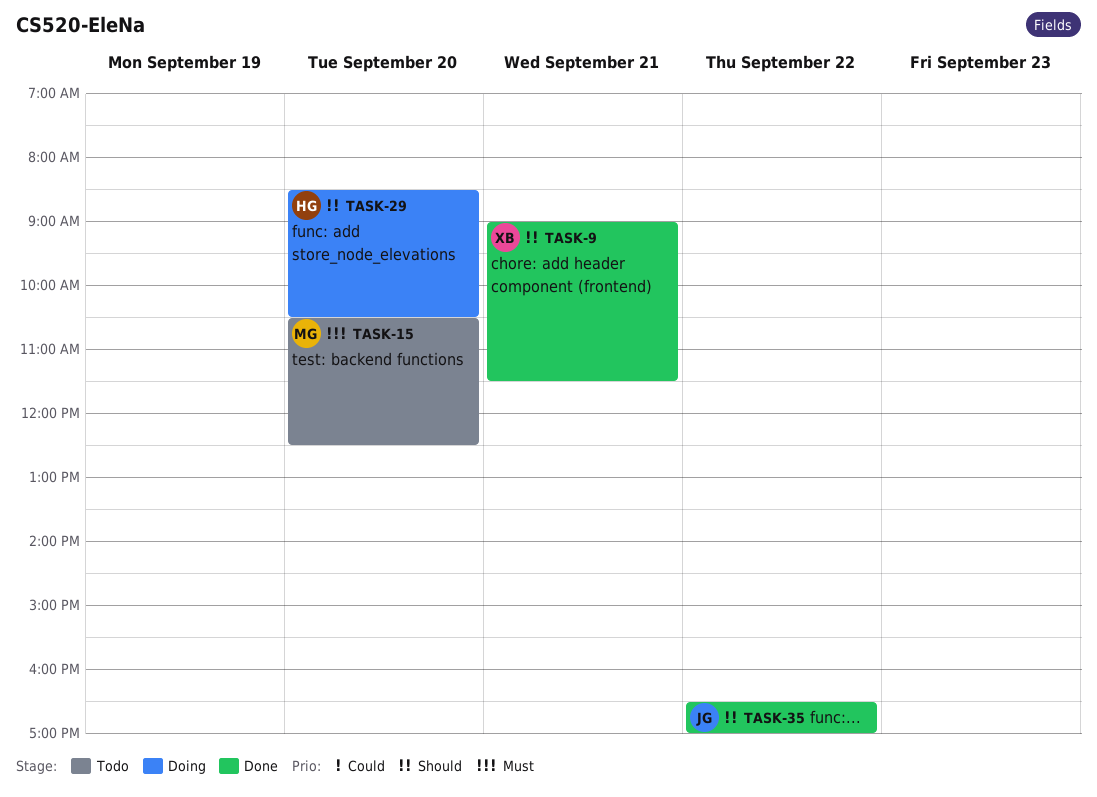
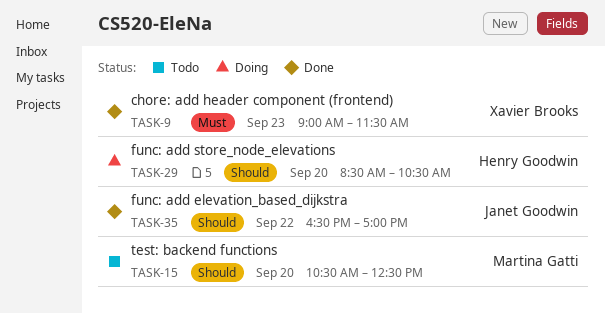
TASK-9, priority: Should -> Must
TASK-9, day: Sep 21 -> Sep 23
TASK-15, priority: Must -> Should

